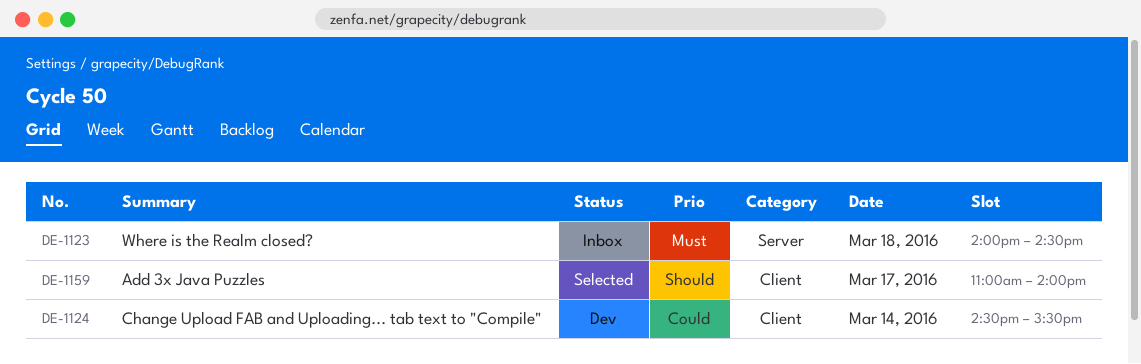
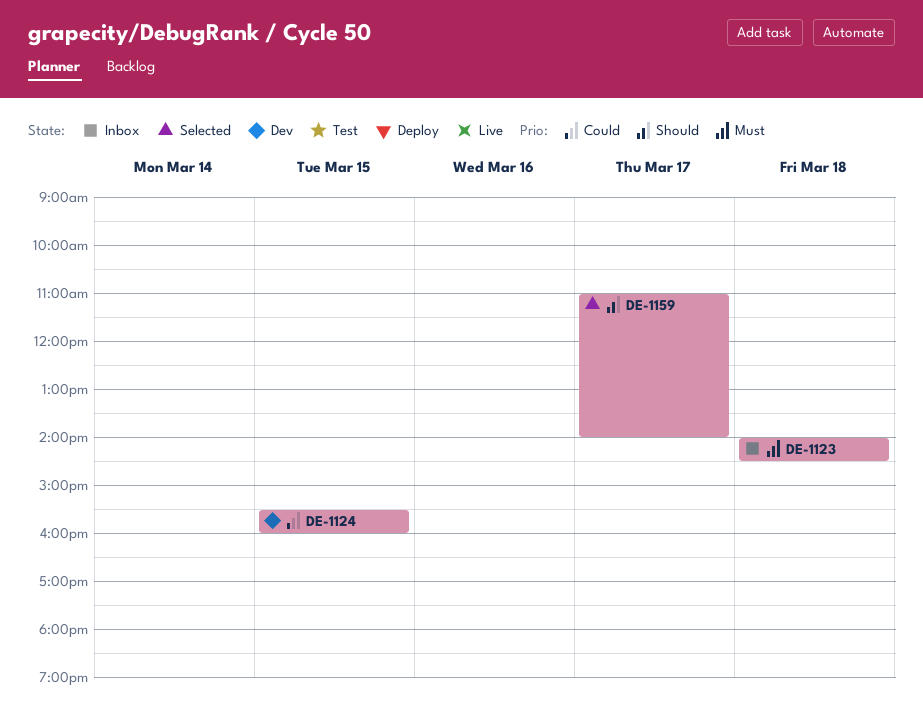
DE-1124, day: Mar 14 -> Mar 15
DE-1124, begins: 14:30 -> 15:30
DE-1124, ends: 15:30 -> 16:00

